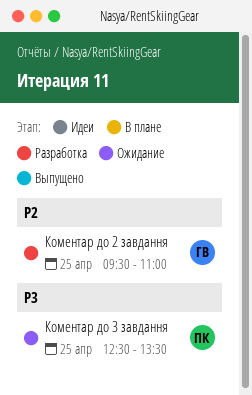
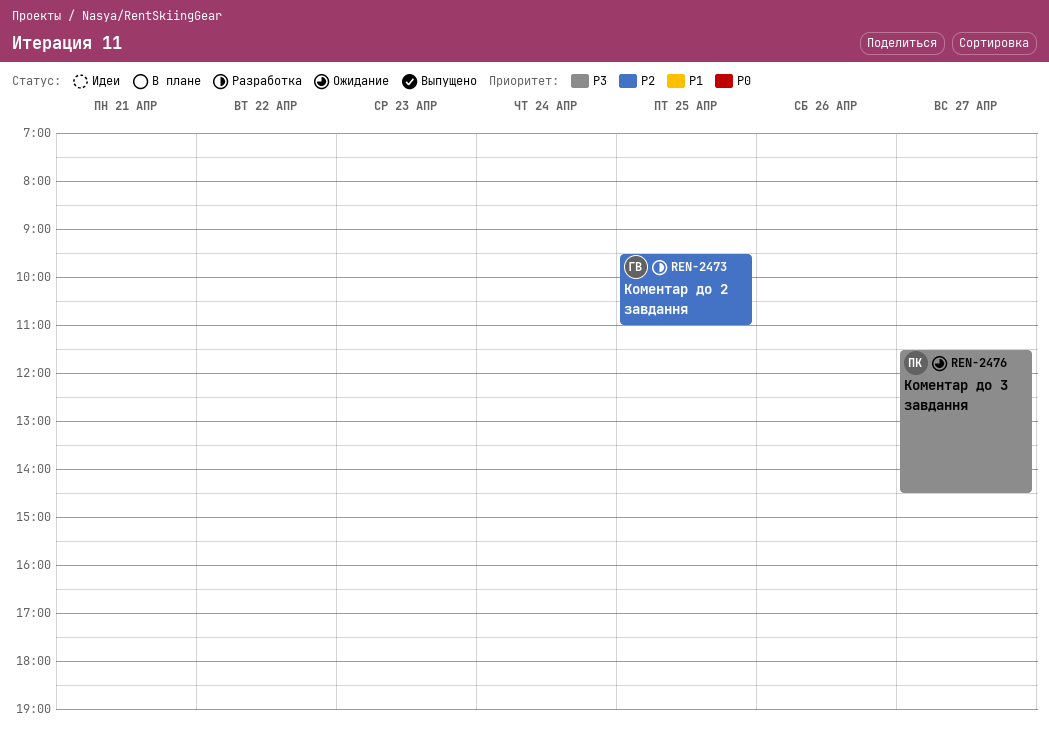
Коментар до 3 завдання, day: Apr 25 -> Apr 27
Коментар до 3 завдання, begins: 12:30 -> 11:30
Коментар до 3 завдання, ends: 13:30 -> 14:30

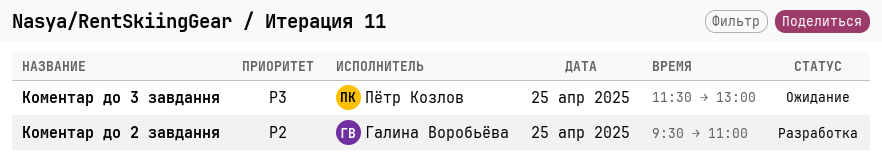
Коментар до 3 завдання, day: Apr 27 -> Apr 25
Коментар до 3 завдання, ends: 14:30 -> 13:00

